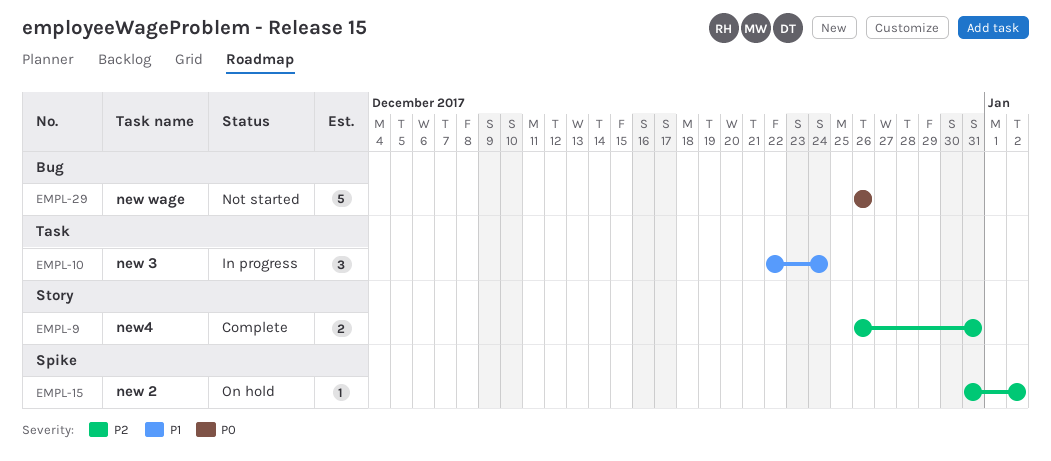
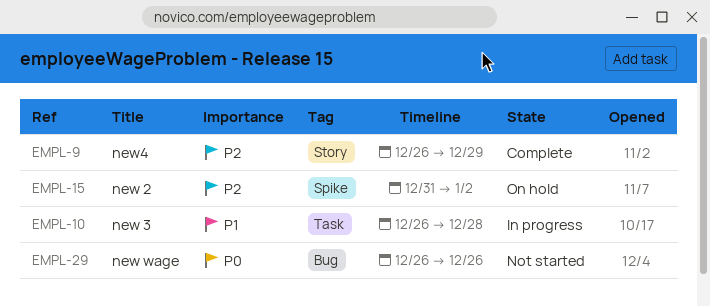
EMPL-9, due: Dec 31 -> Dec 29
EMPL-10, start: Dec 22 -> Dec 26
EMPL-10, due: Dec 24 -> Dec 28

